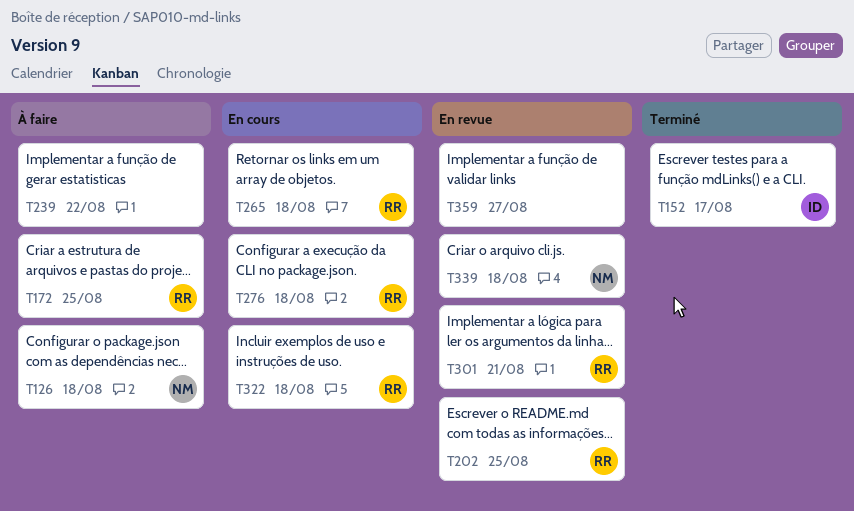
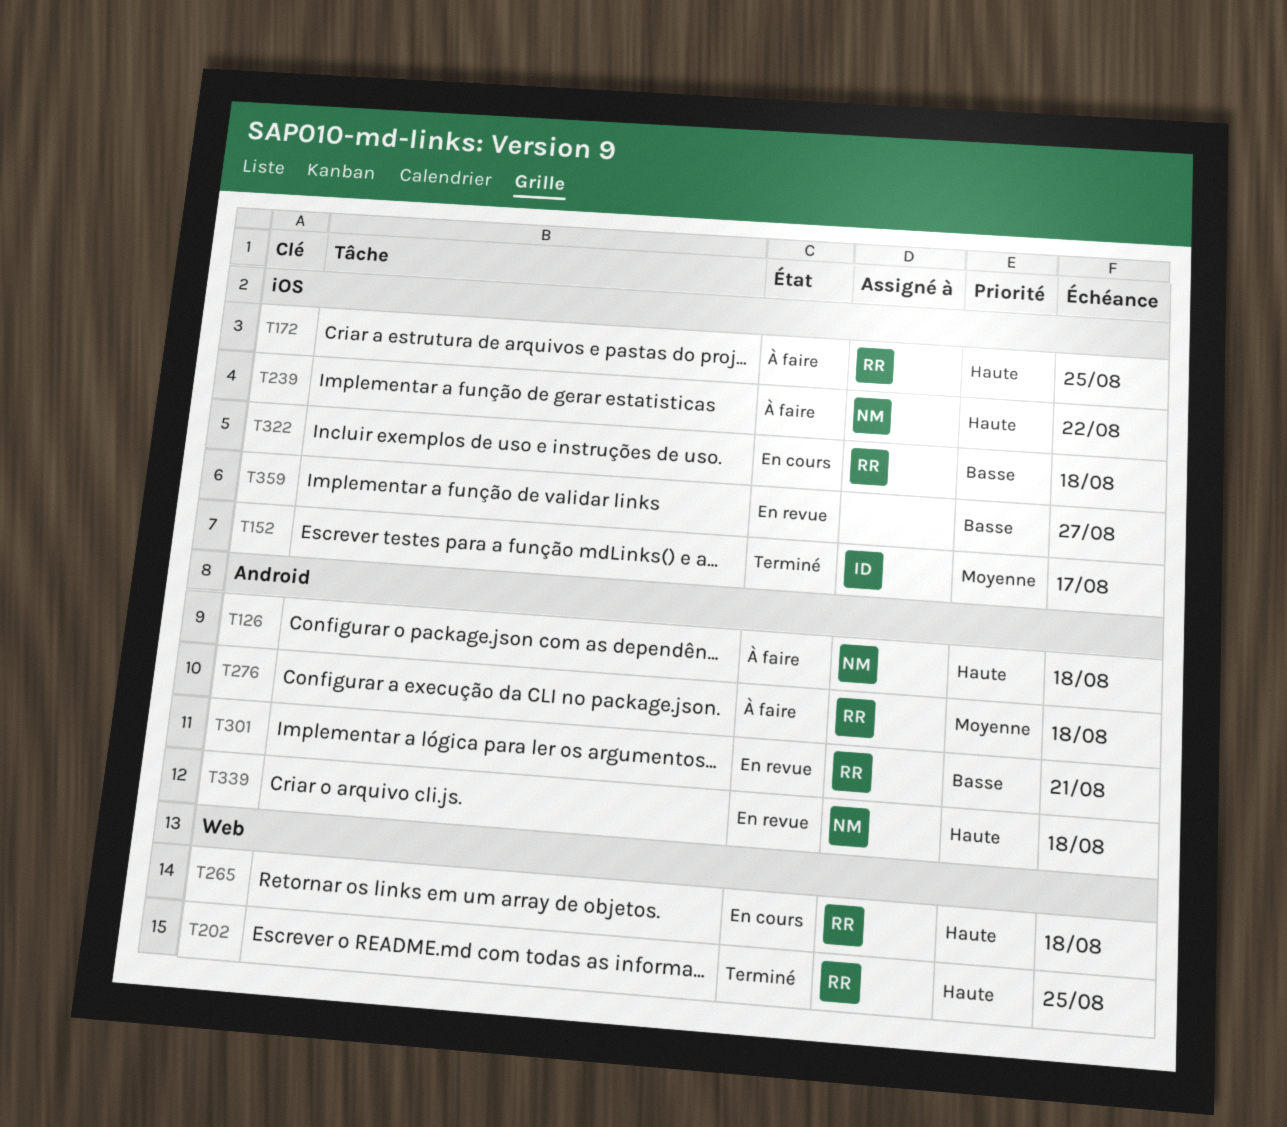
T202, status: En revue -> Terminé
T239, owner: none -> NM
T276, status: En cours -> À faire

